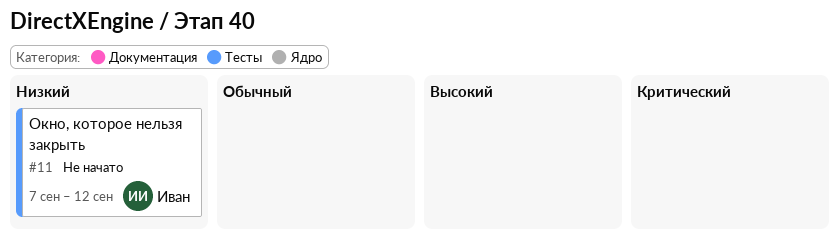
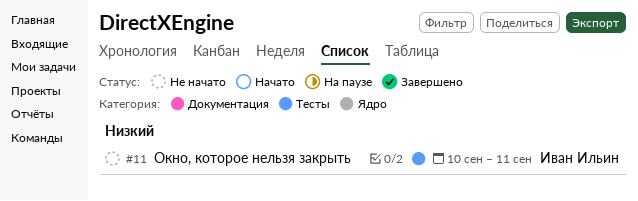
#11, start: Sep 7 -> Sep 10
#11, due: Sep 12 -> Sep 11

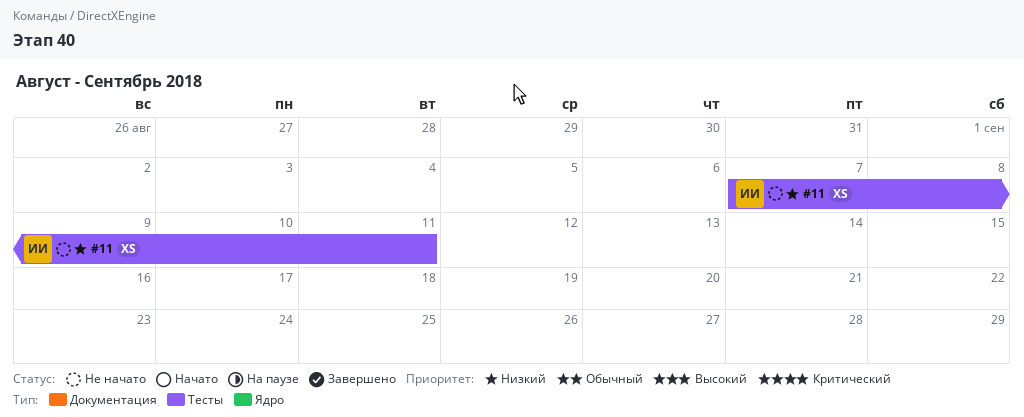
#11, start: Sep 10 -> Sep 7

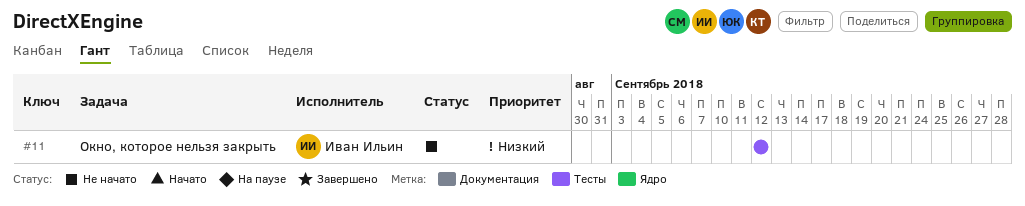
#11, start: Sep 7 -> Sep 12
#11, due: Sep 11 -> Sep 12

